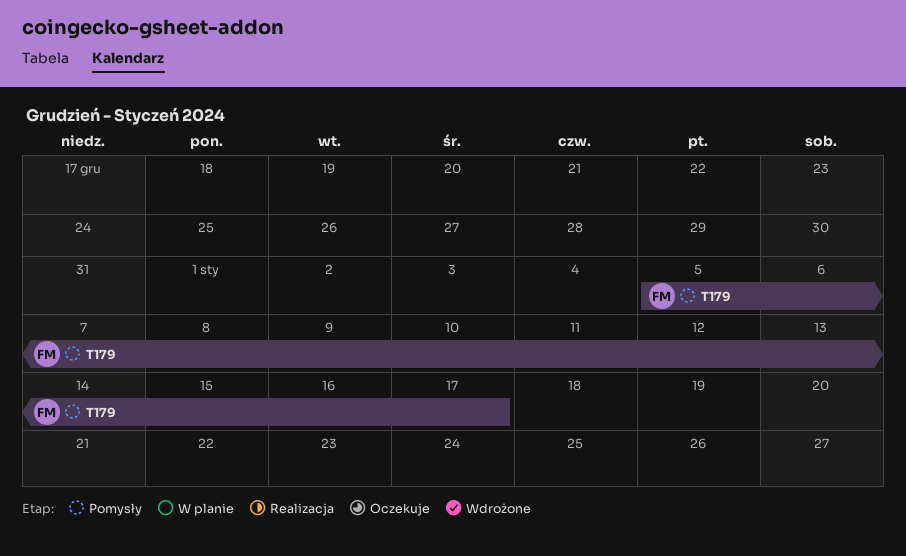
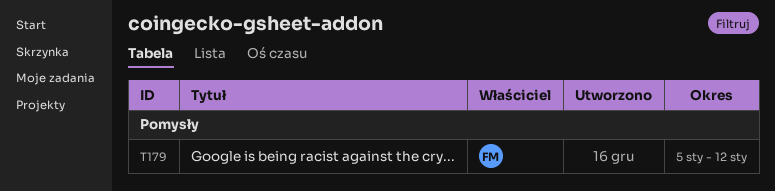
T179, due: Jan 17 -> Jan 12

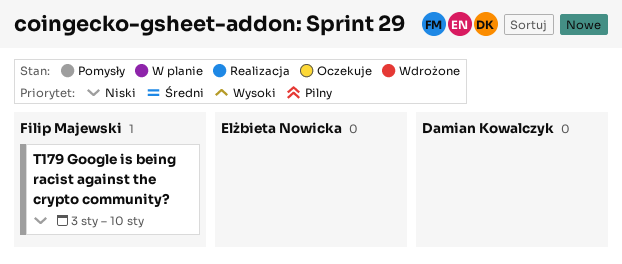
T179, start: Jan 5 -> Jan 3
T179, due: Jan 12 -> Jan 10

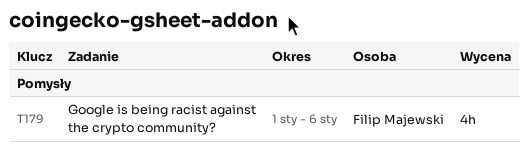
T179, start: Jan 3 -> Jan 1
T179, due: Jan 10 -> Jan 6

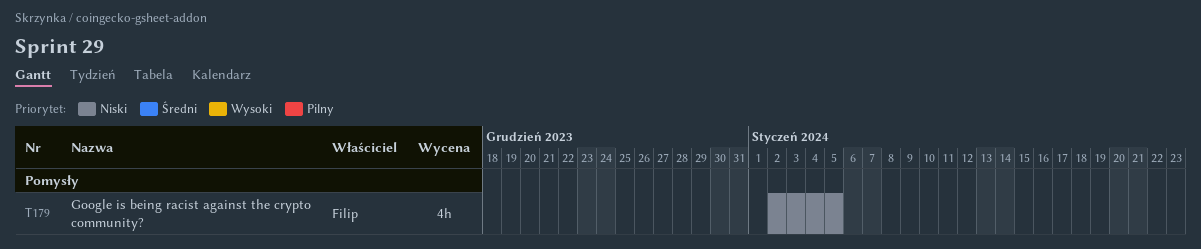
T179, start: Jan 1 -> Jan 2
T179, due: Jan 6 -> Jan 5

